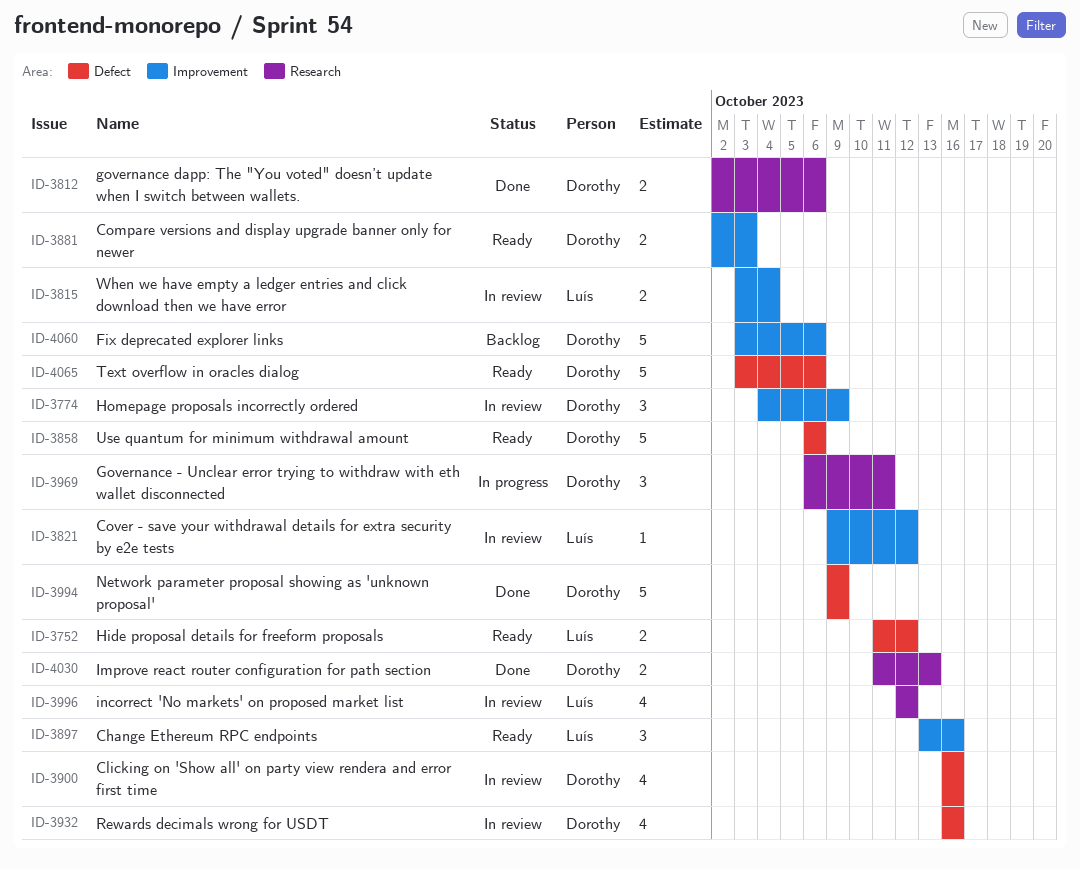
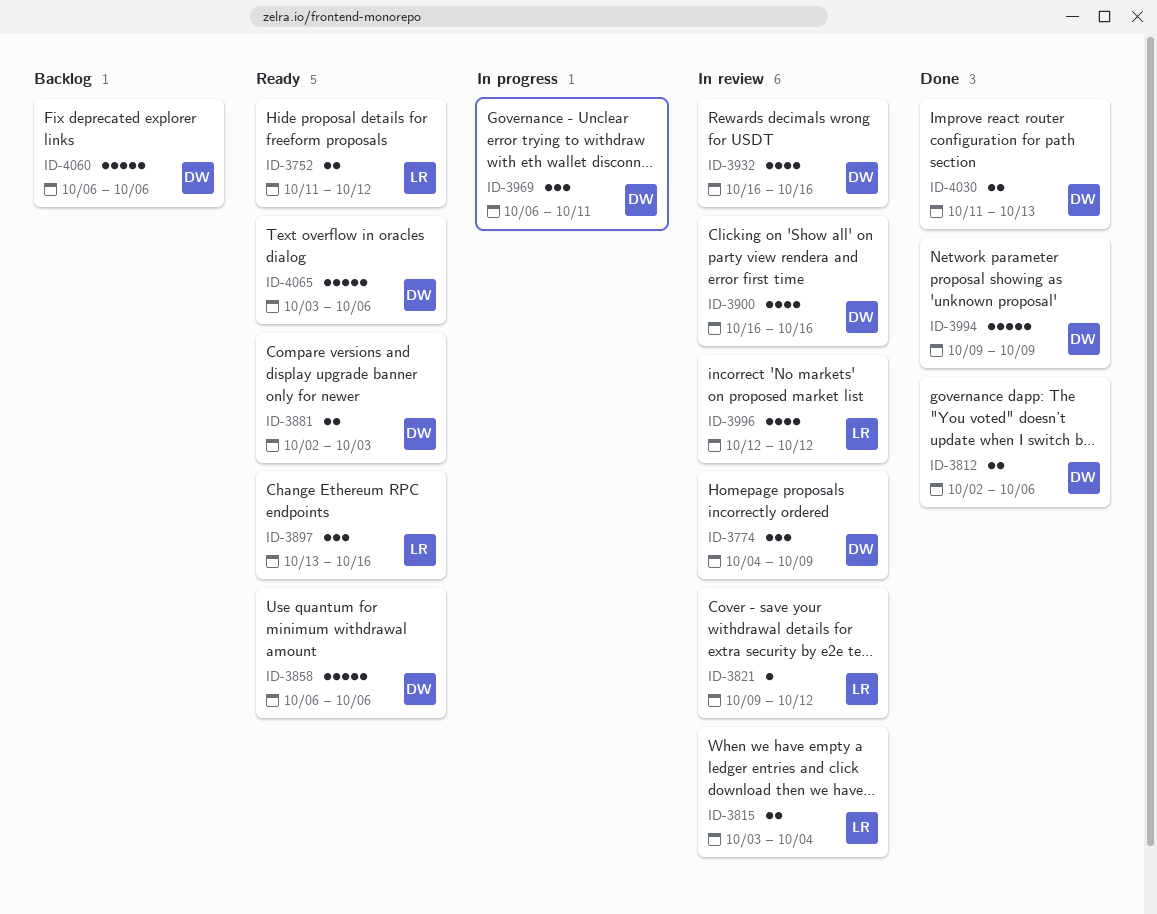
ID-4060, start: Oct 3 -> Oct 6

